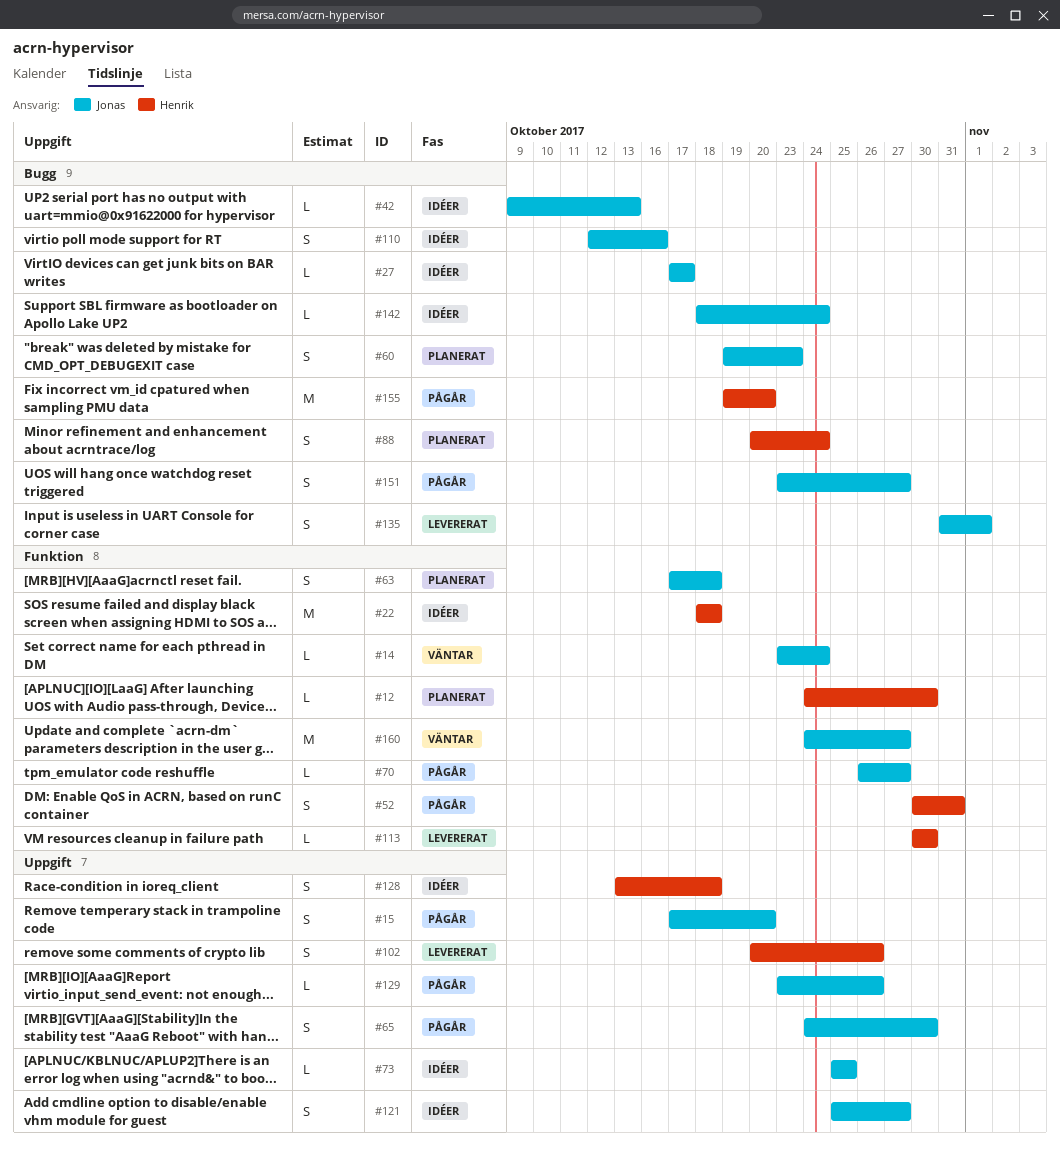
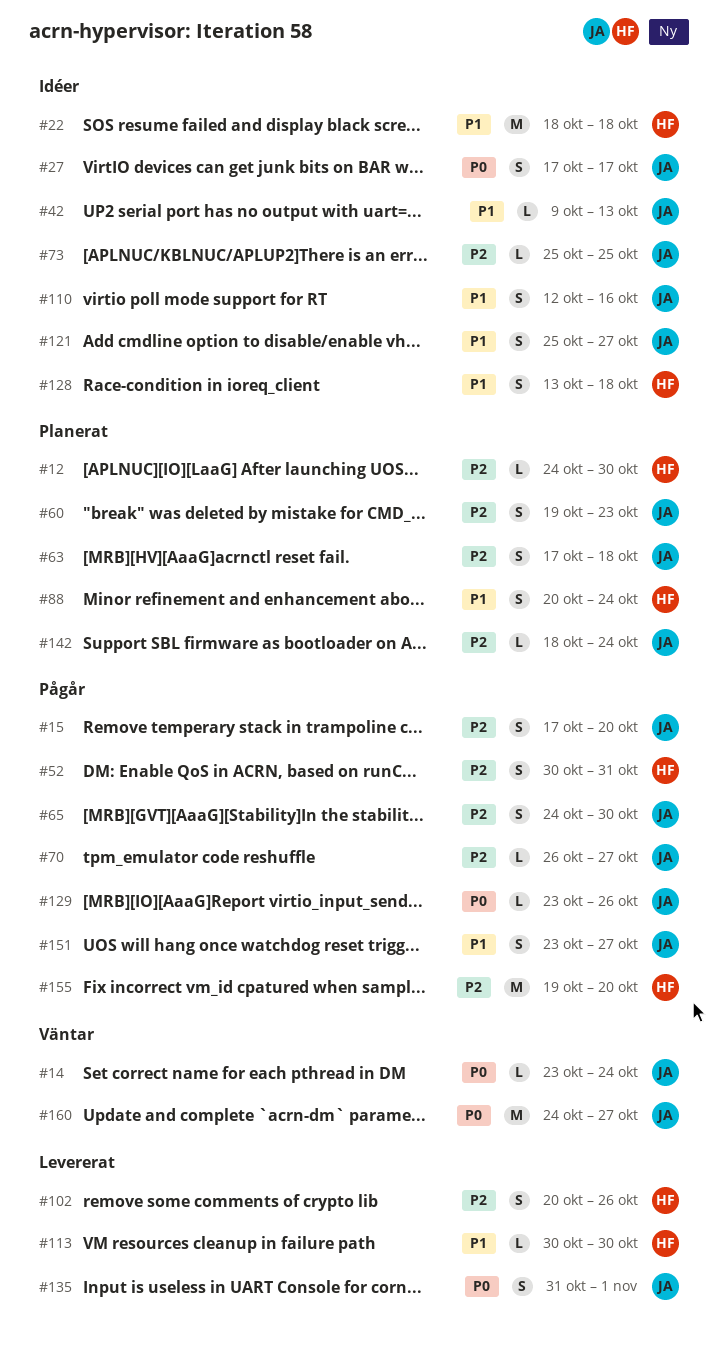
#27, estimate: L -> S
#142, status: Idéer -> Planerat

